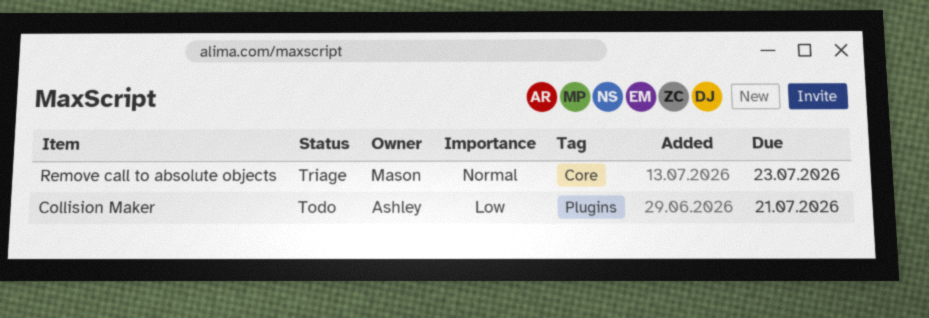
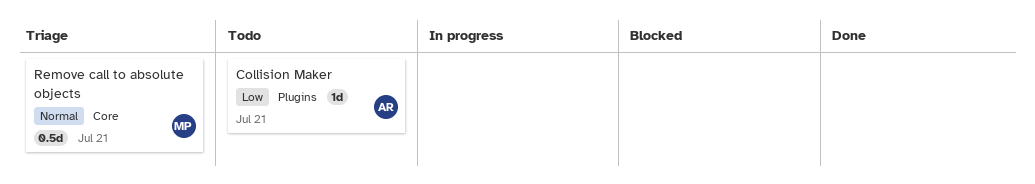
Remove call to absolute objects, due: Jul 23 -> Jul 21

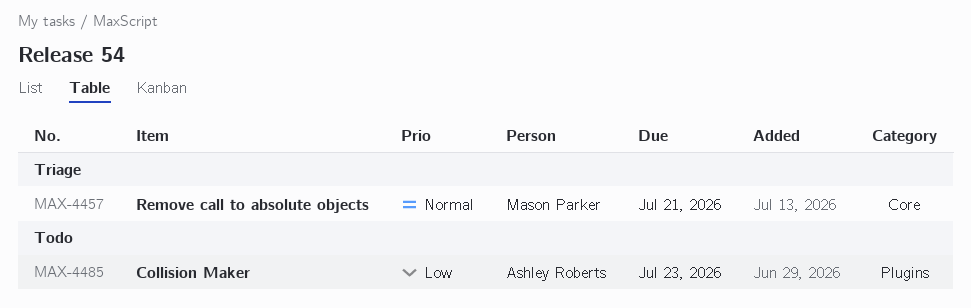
Collision Maker, due: Jul 21 -> Jul 23

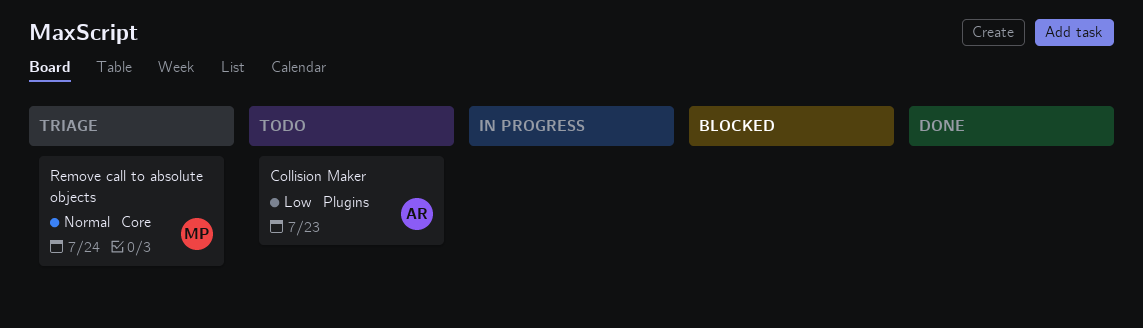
Remove call to absolute objects, due: Jul 21 -> Jul 24

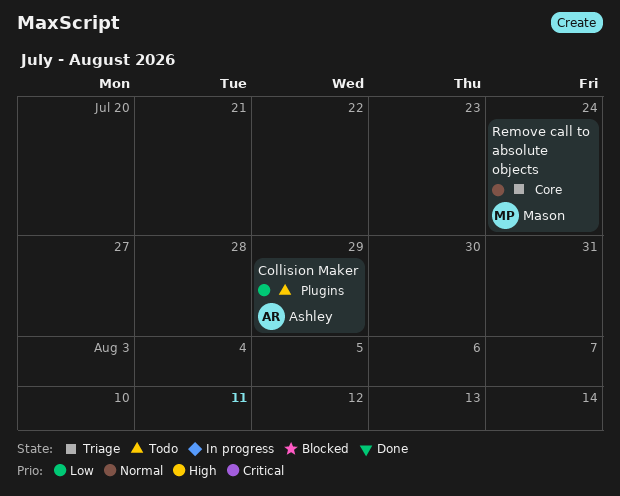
Collision Maker, due: Jul 23 -> Jul 29

